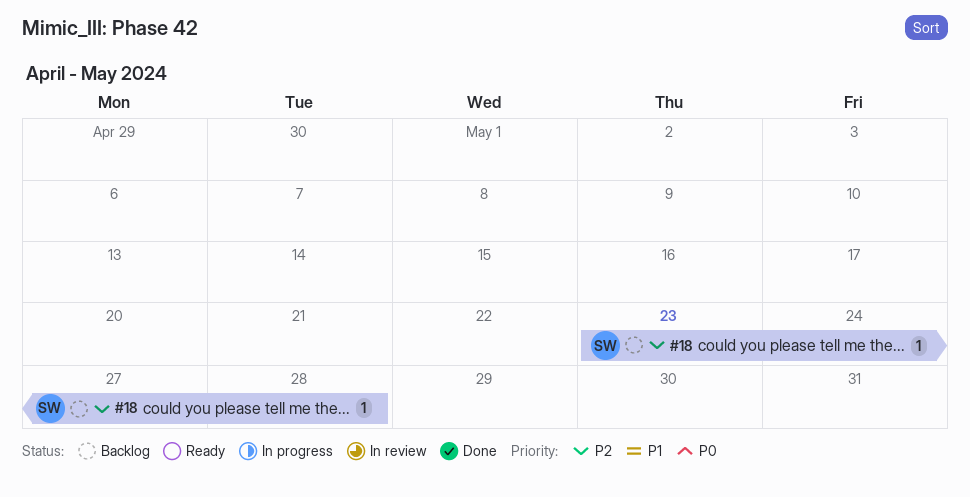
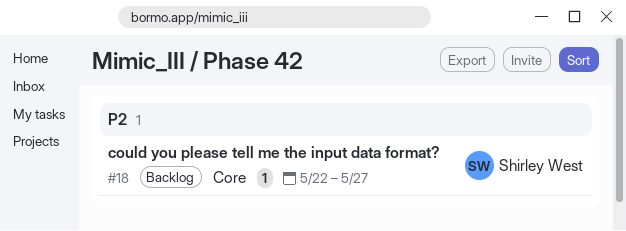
#18, start: May 23 -> May 22
#18, due: May 28 -> May 27

